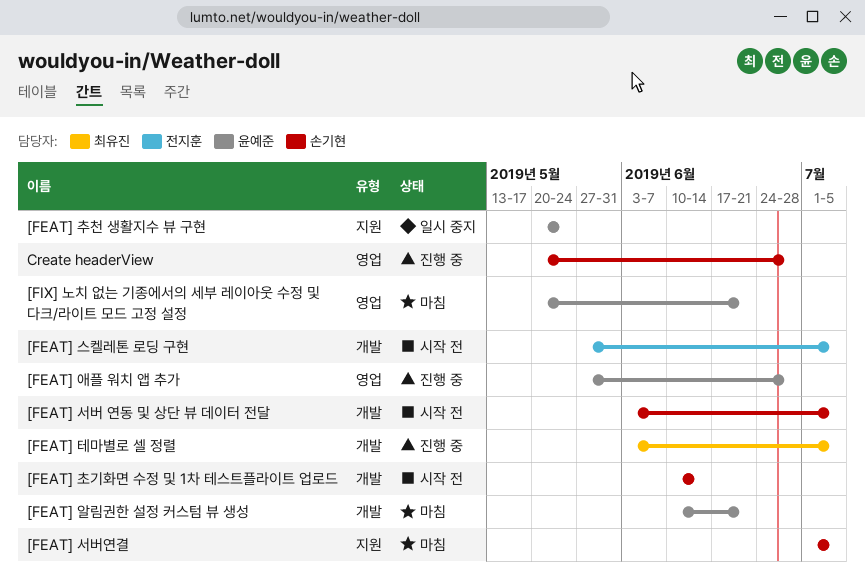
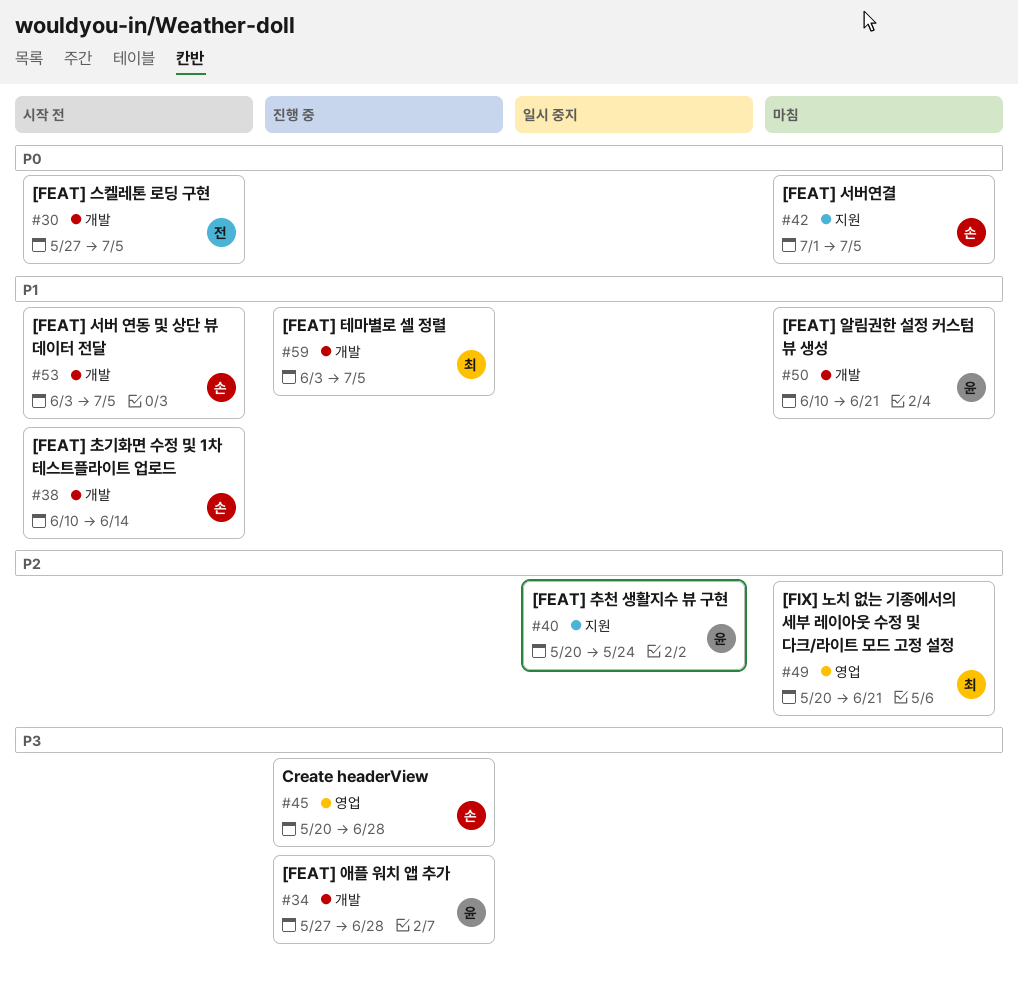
[FEAT] 애플 워치 앱 추가, label: 영업 -> 개발
[FIX] 노치 없는 기종에서의 세부 레이아웃 수정 및 다크/라이트 모드 고정 설정, owner: 윤예준 -> 최유진

